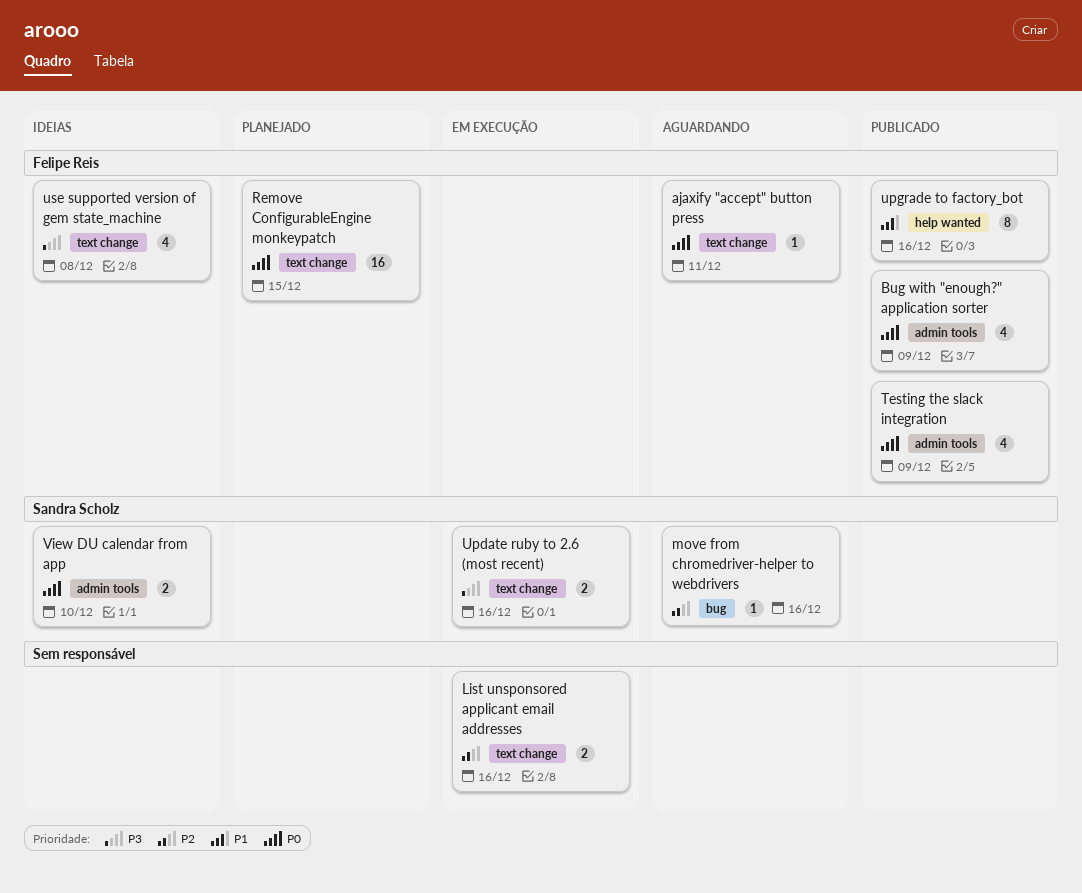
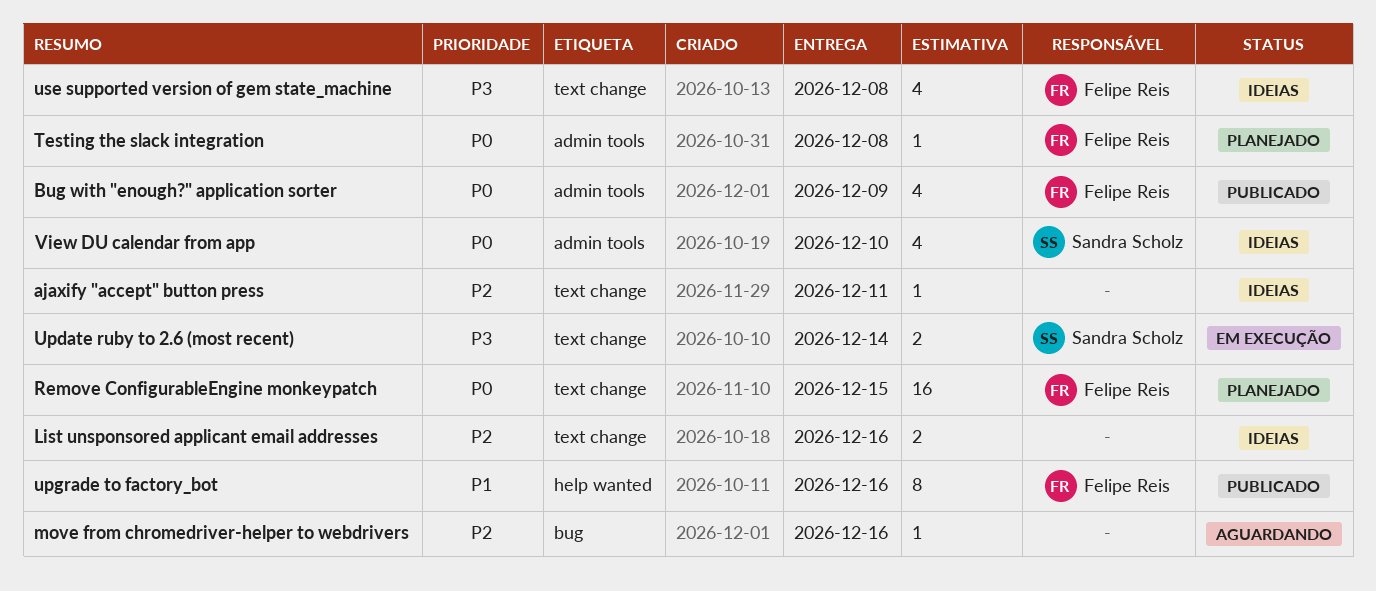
ajaxify "accept" button press, status: Aguardando -> Ideias
ajaxify "accept" button press, owner: Felipe Reis -> none
ajaxify "accept" button press, priority: P0 -> P2
List unsponsored applicant email addresses, status: Em execução -> Ideias
move from chromedriver-helper to webdrivers, owner: Sandra Scholz -> none
Testing the slack integration, status: Publicado -> Planejado
Testing the slack integration, estimate: 4 -> 1
Testing the slack integration, due: Dec 9 -> Dec 8
Update ruby to 2.6 (most recent), due: Dec 16 -> Dec 14
View DU calendar from app, estimate: 2 -> 4

